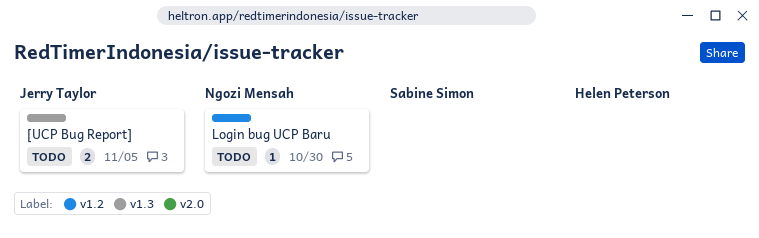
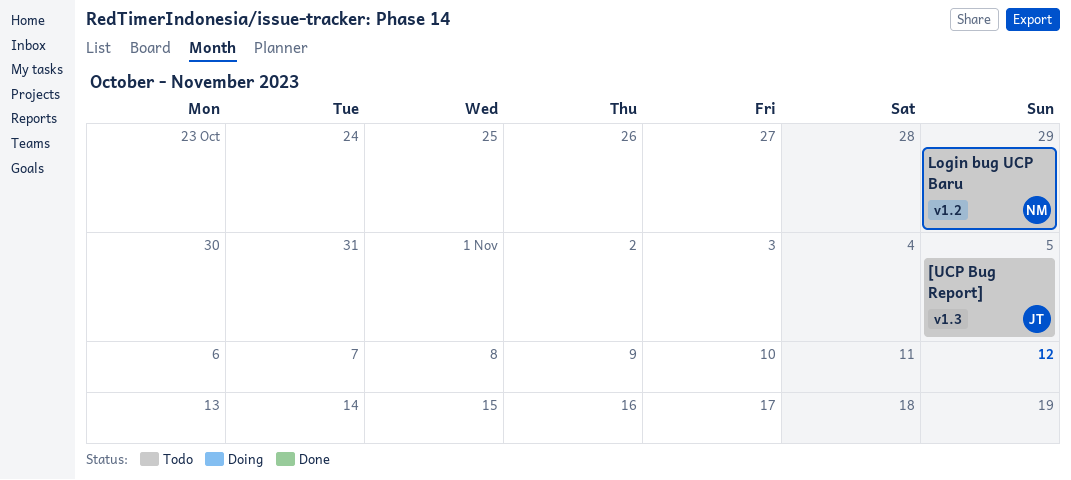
Login bug UCP Baru, due: Oct 30 -> Oct 29

